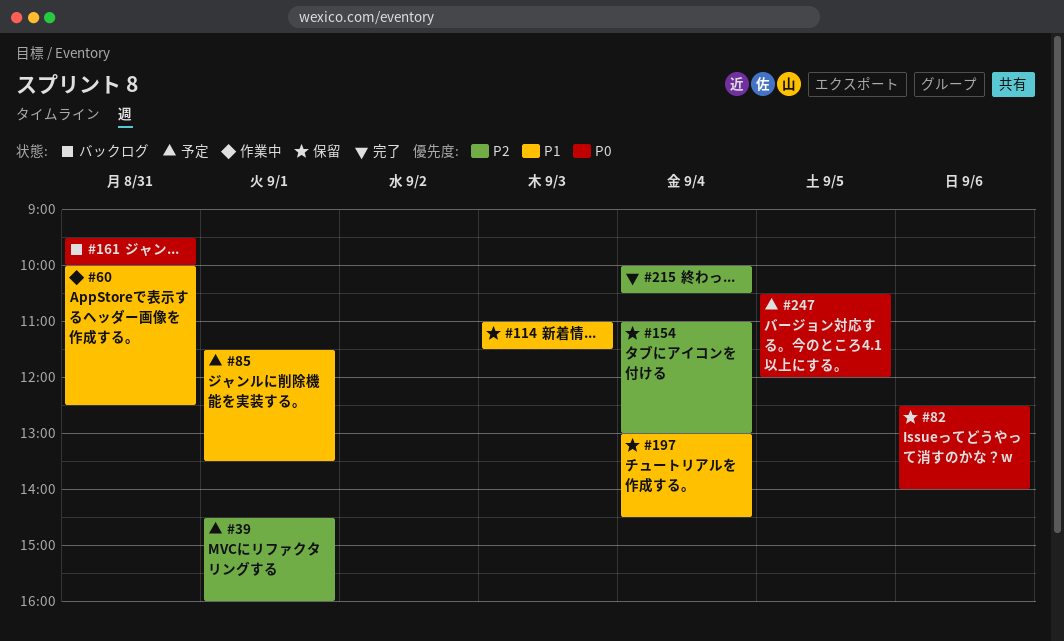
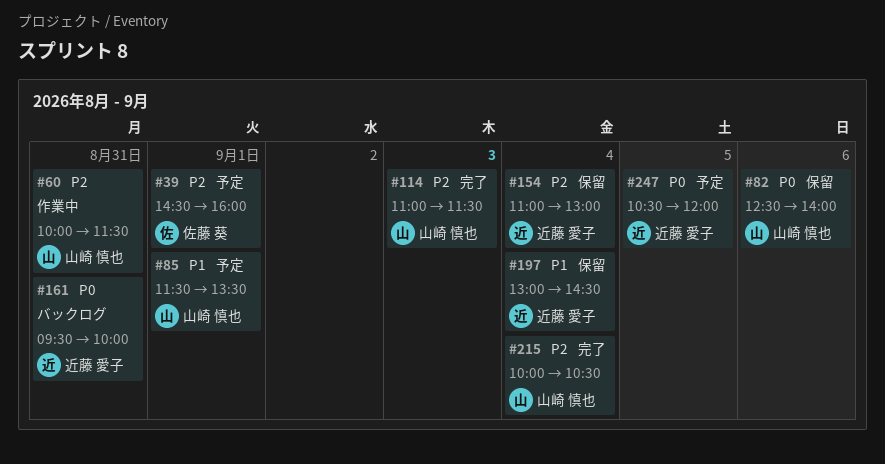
#60, priority: P1 -> P2
#60, ends: 12:30 -> 11:30
#114, status: 保留 -> 完了
#114, priority: P1 -> P2

